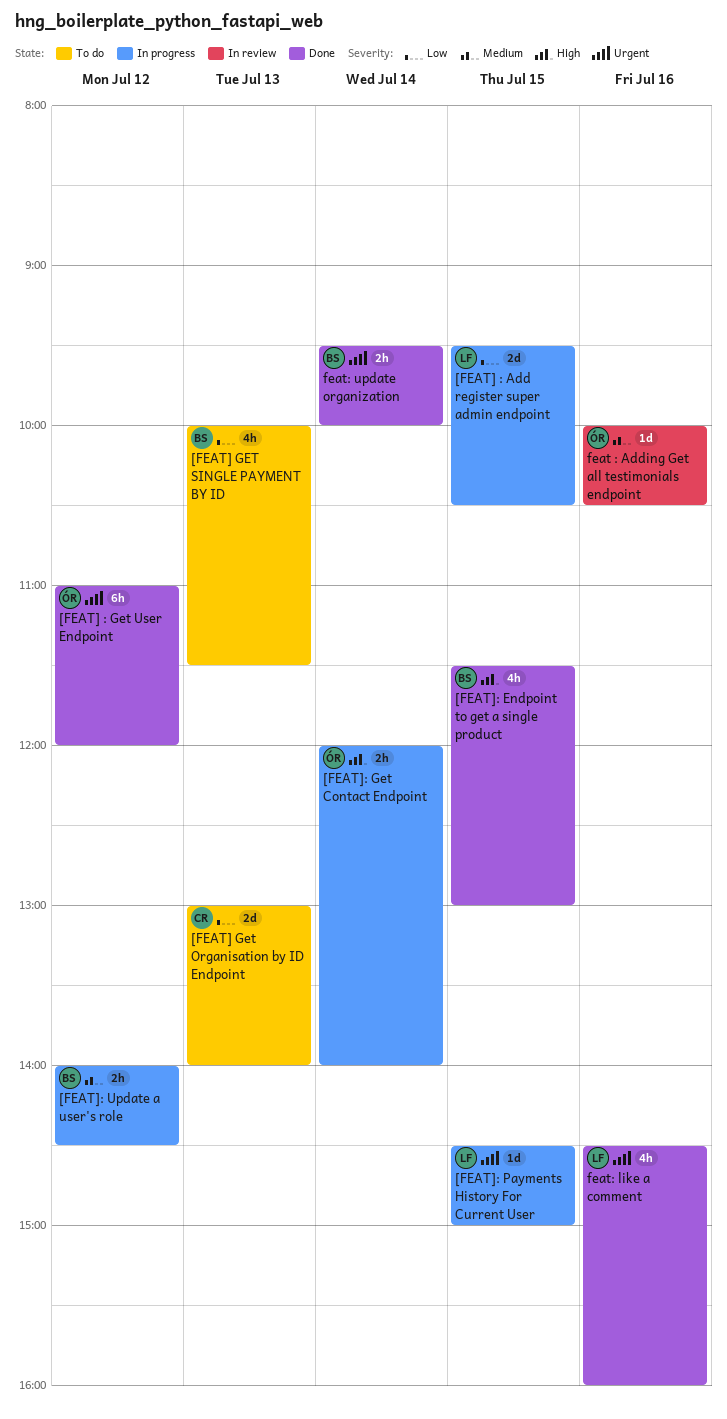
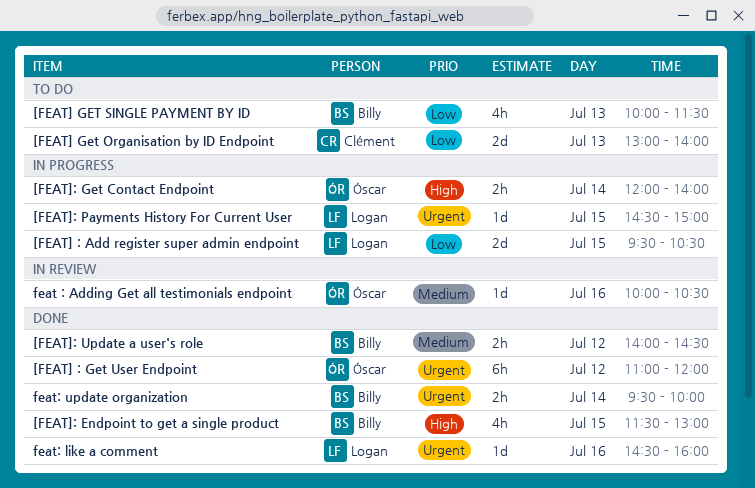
[FEAT]: Update a user's role, status: In progress -> Done
feat: like a comment, estimate: 4h -> 1d

